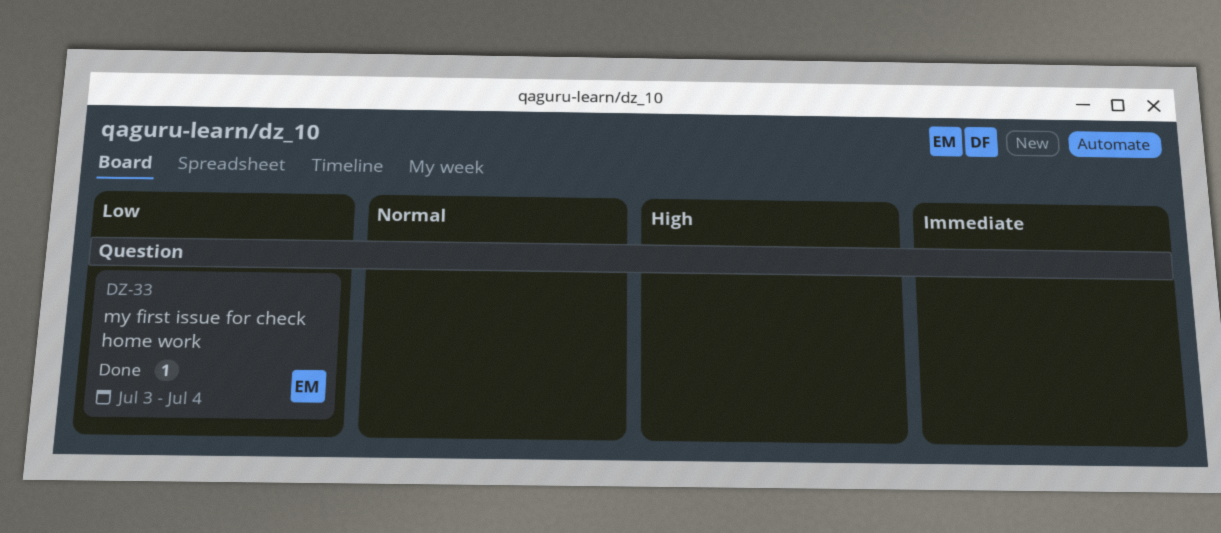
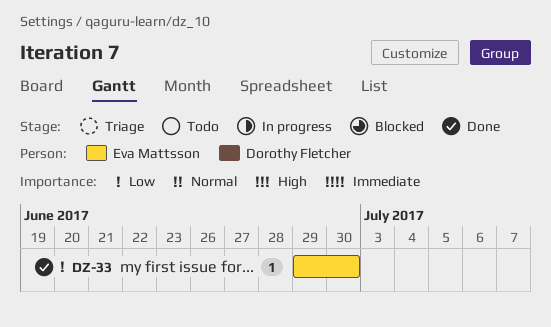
DZ-33, start: Jul 3 -> Jun 29
DZ-33, due: Jul 4 -> Jun 30

